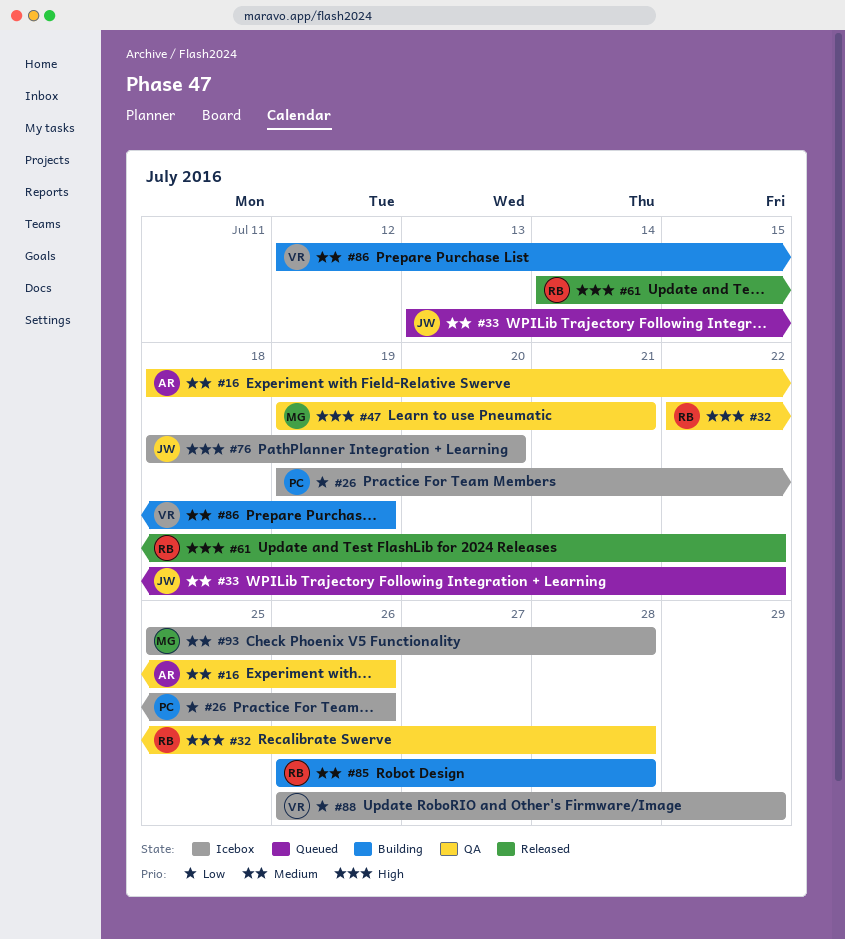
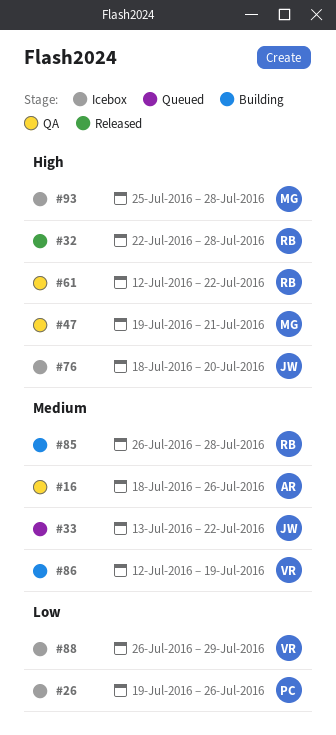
#32, status: QA -> Released
#61, status: Released -> QA
#61, start: Jul 14 -> Jul 12
#93, priority: Medium -> High

